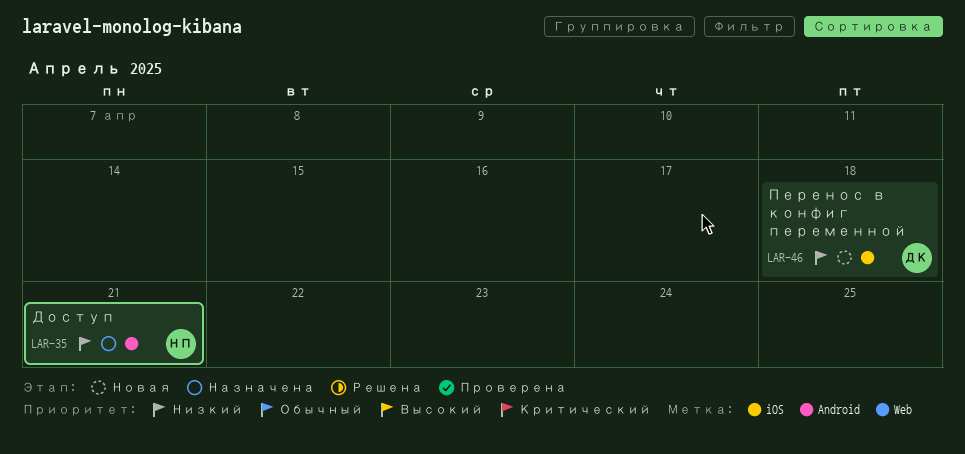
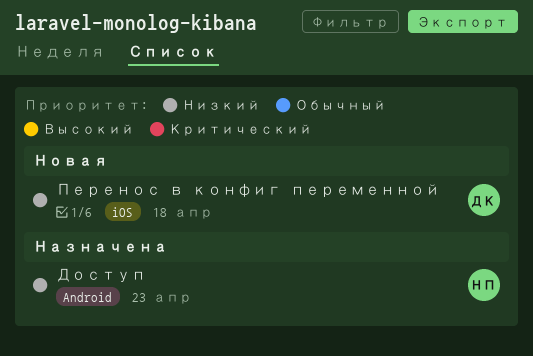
Доступ, due: Apr 21 -> Apr 23

